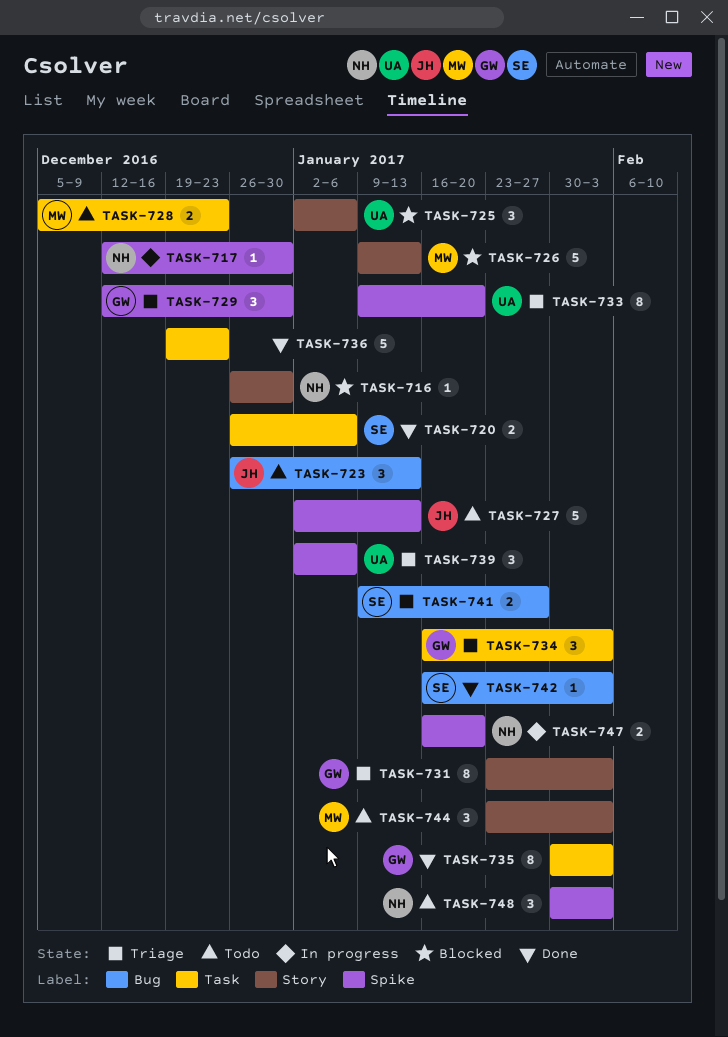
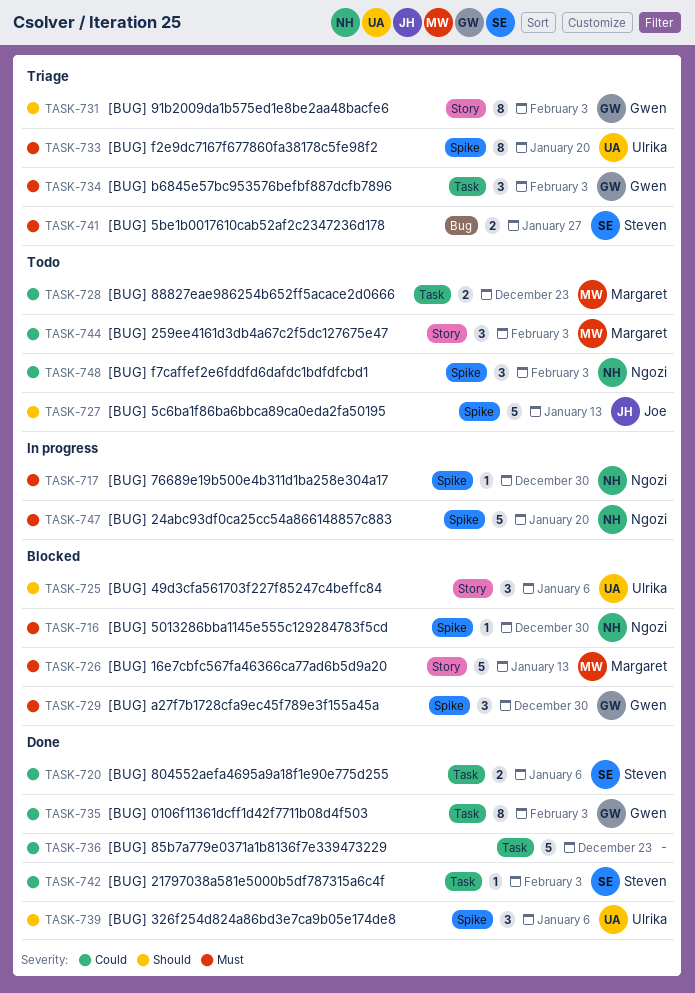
TASK-716, label: Story -> Spike
TASK-723: present -> none
TASK-729, status: Triage -> Blocked
TASK-739, status: Triage -> Done
TASK-742, label: Bug -> Task
TASK-747, estimate: 2 -> 5

